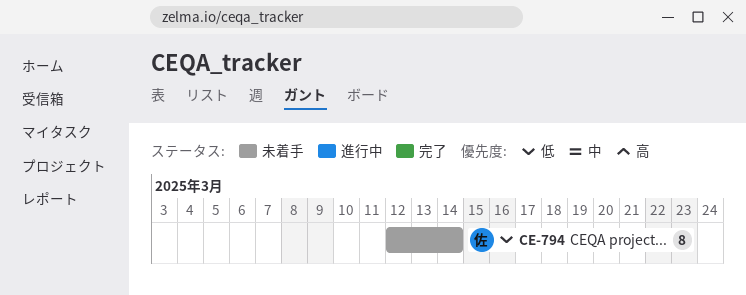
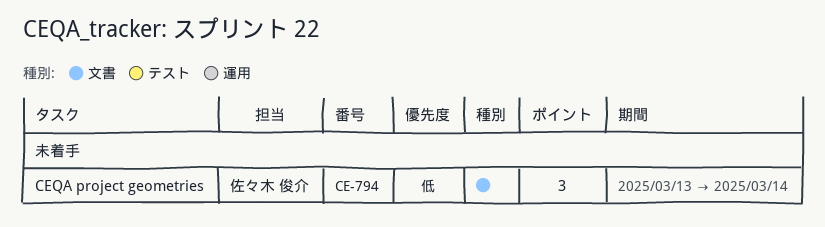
CE-794, estimate: 8 -> 3
CE-794, start: Mar 12 -> Mar 13

